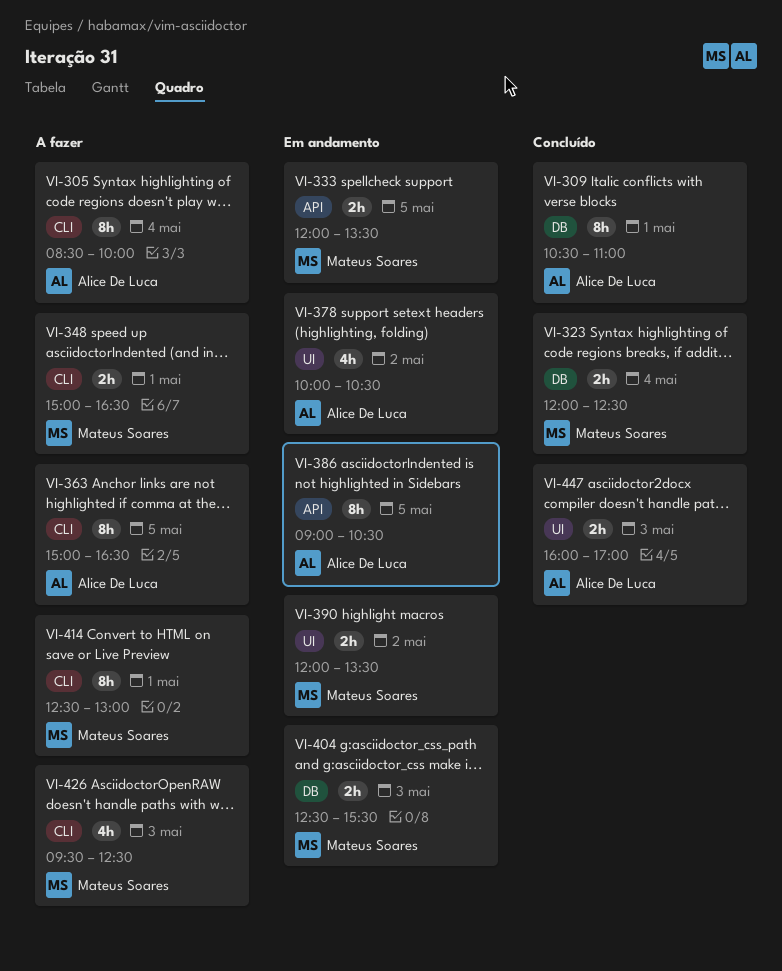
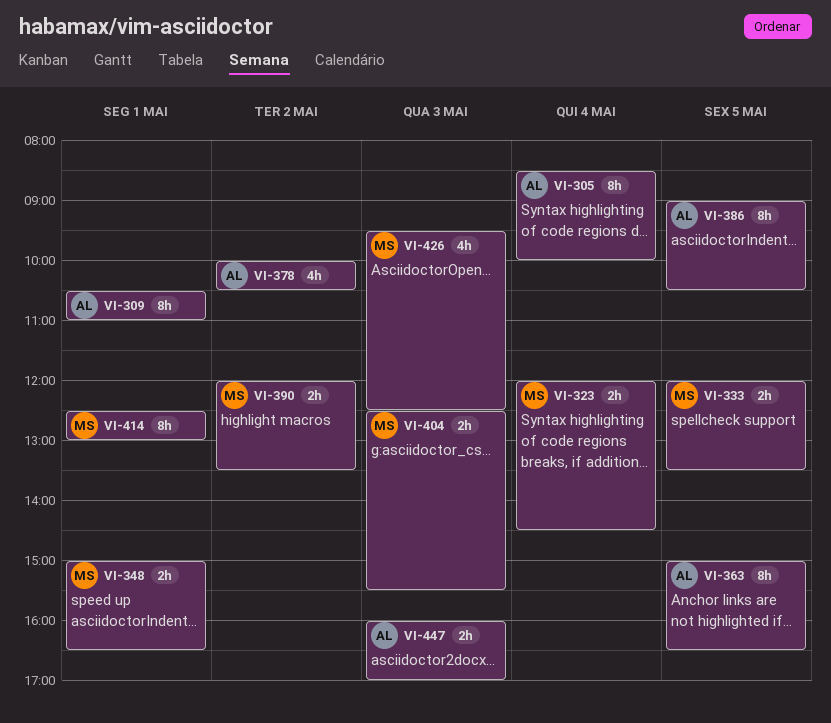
VI-323, ends: 12:30 -> 14:30

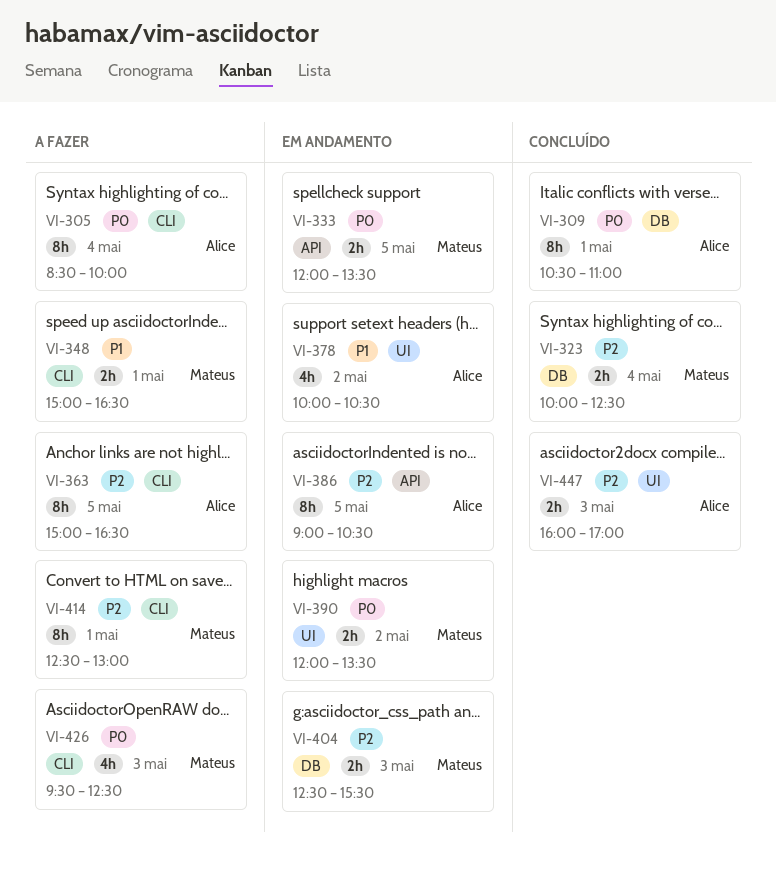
VI-323, begins: 12:00 -> 10:00
VI-323, ends: 14:30 -> 12:30

